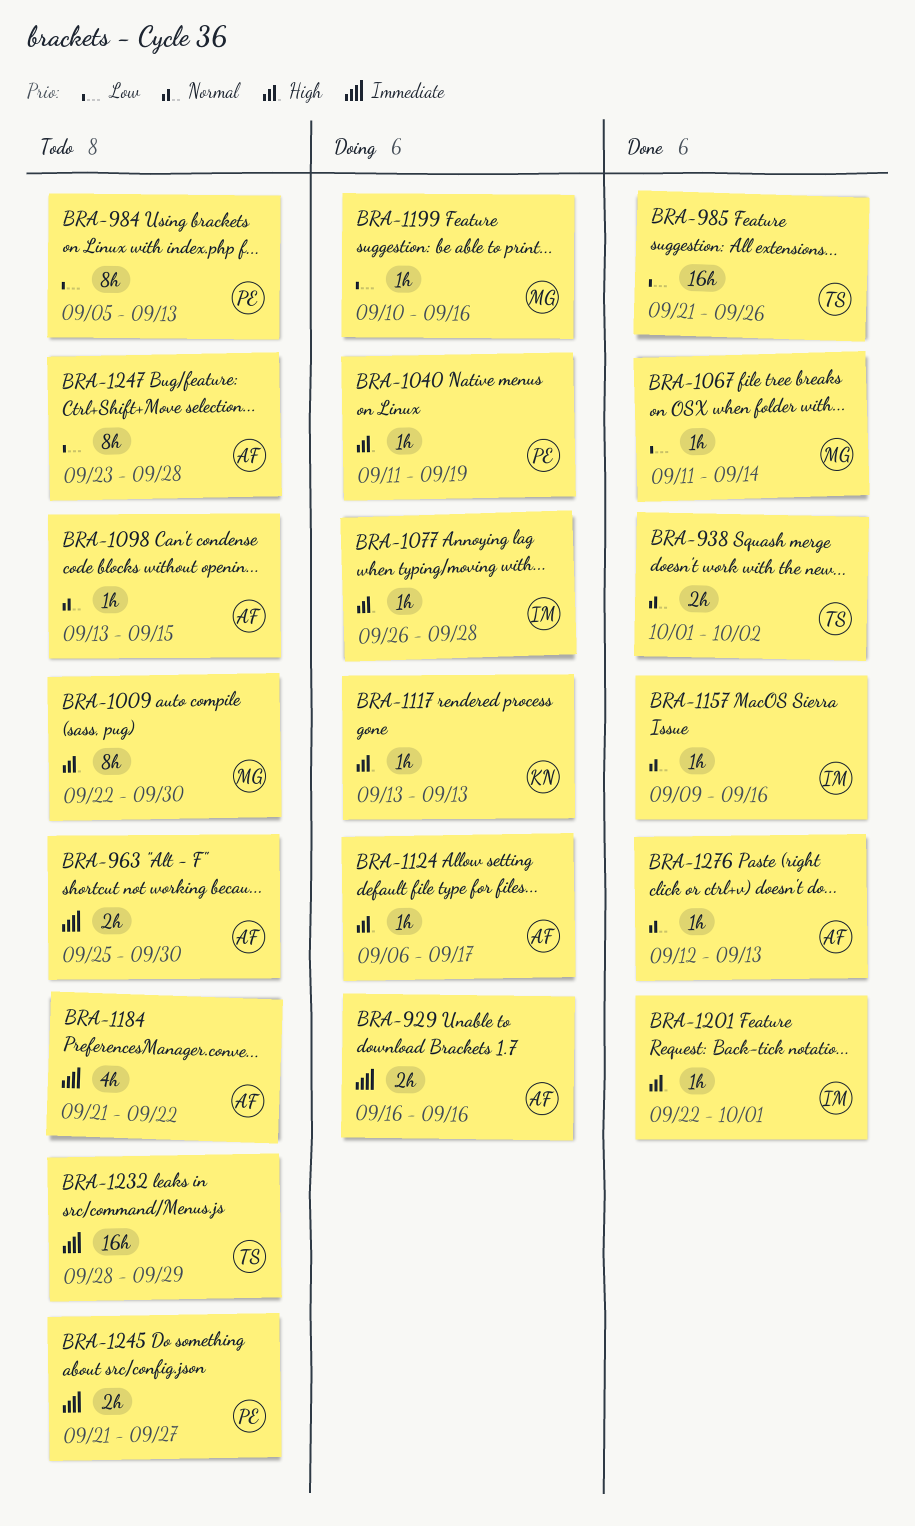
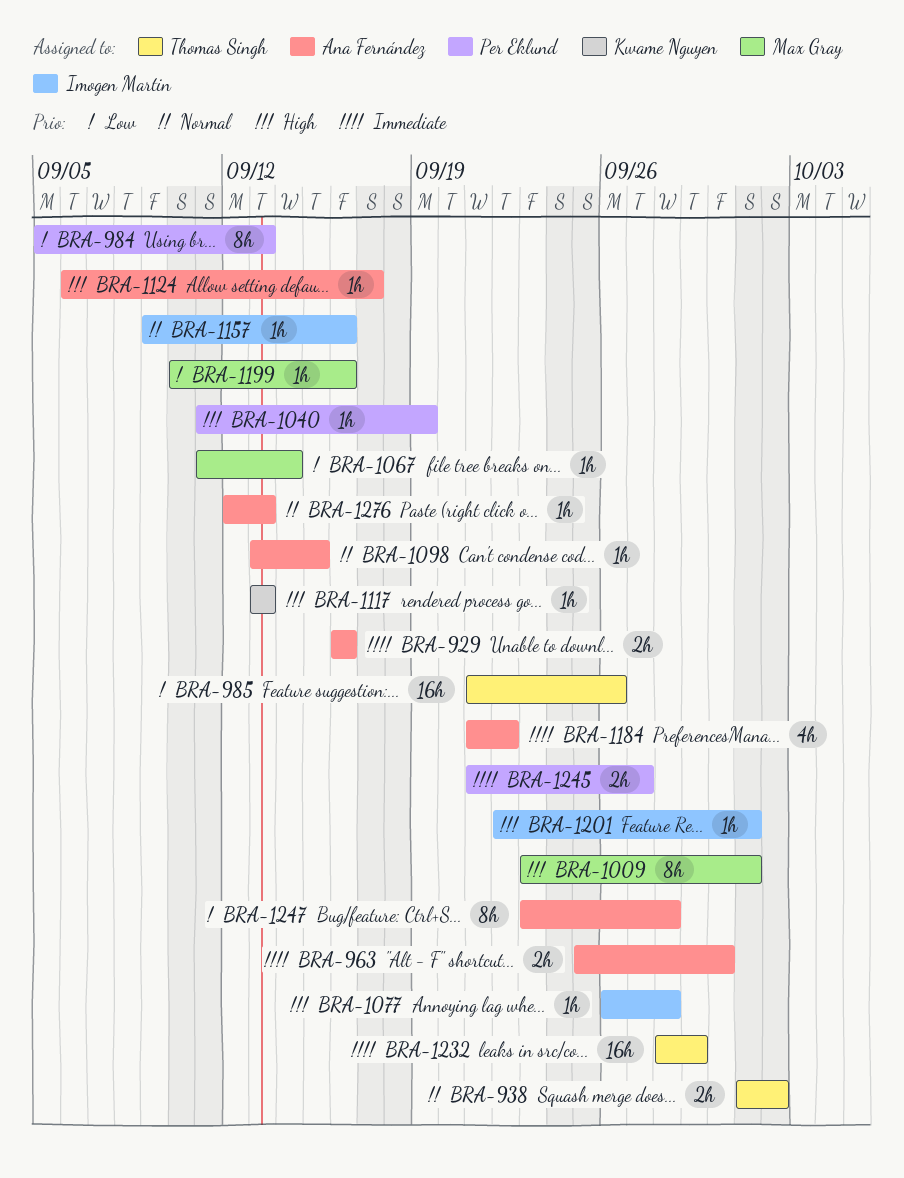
BRA-1009, start: Sep 22 -> Sep 23
BRA-1009, due: Sep 30 -> Oct 1

